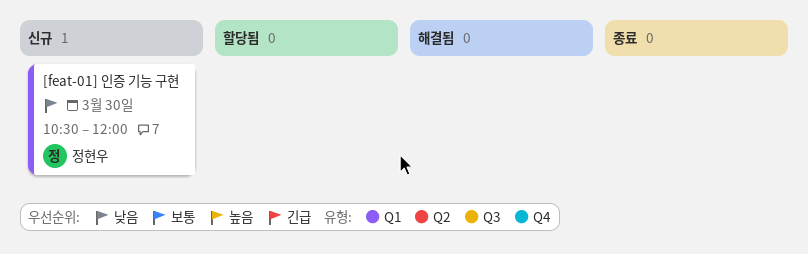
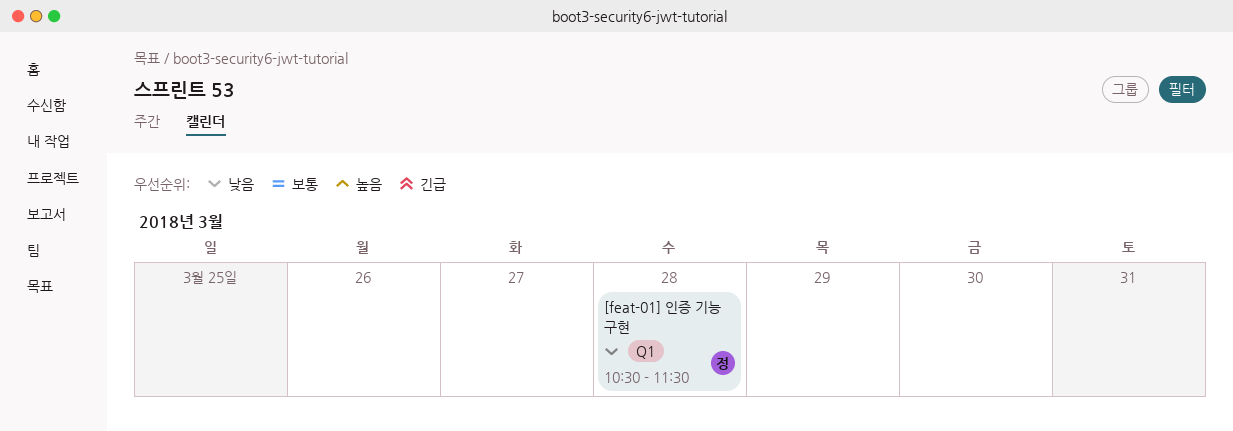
[feat-01] 인증 기능 구현, day: Mar 30 -> Mar 28
[feat-01] 인증 기능 구현, ends: 12:00 -> 11:30

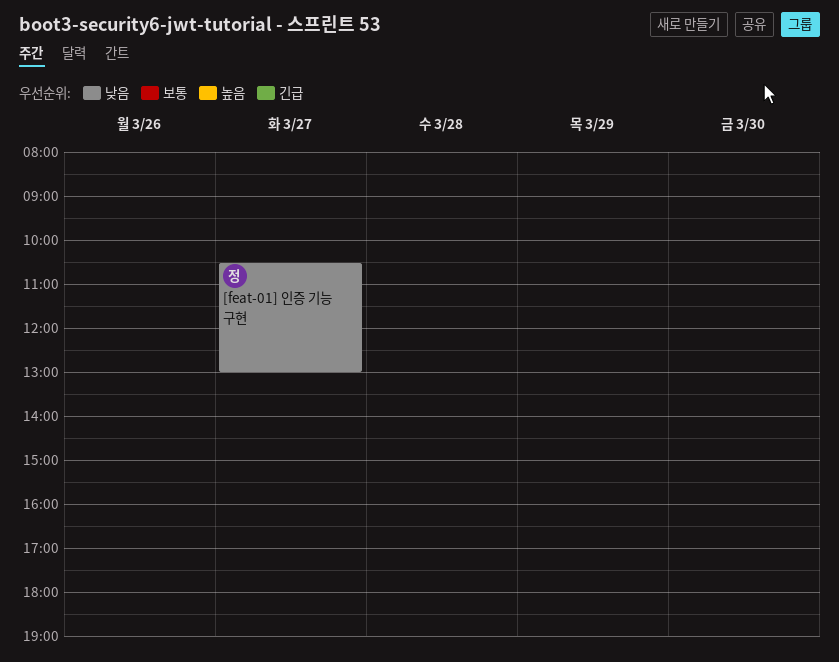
[feat-01] 인증 기능 구현, day: Mar 28 -> Mar 27
[feat-01] 인증 기능 구현, ends: 11:30 -> 13:00

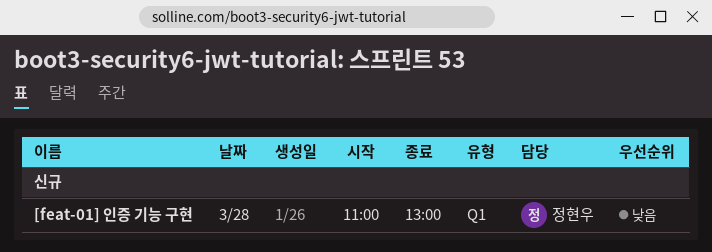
[feat-01] 인증 기능 구현, day: Mar 27 -> Mar 28
[feat-01] 인증 기능 구현, begins: 10:30 -> 11:00

